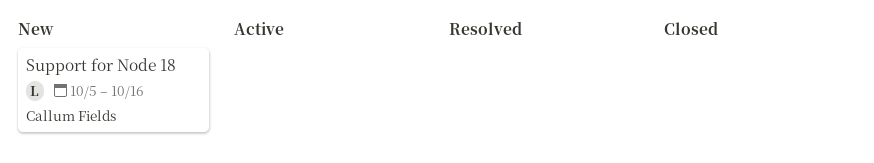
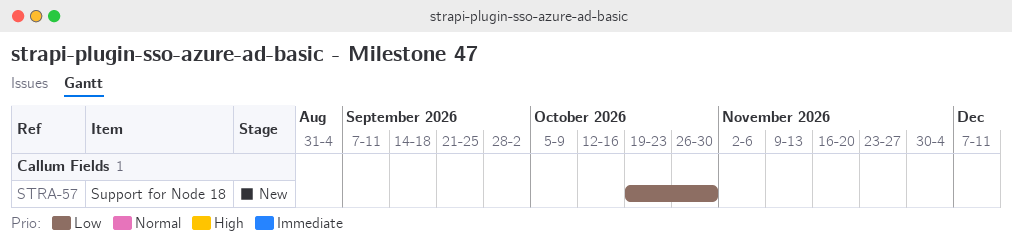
Support for Node 18, start: Oct 5 -> Oct 19
Support for Node 18, due: Oct 16 -> Oct 30

